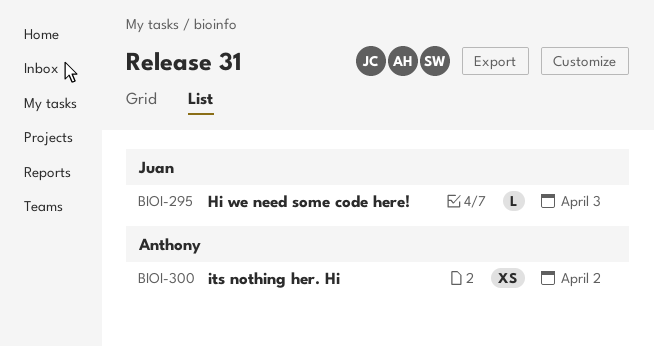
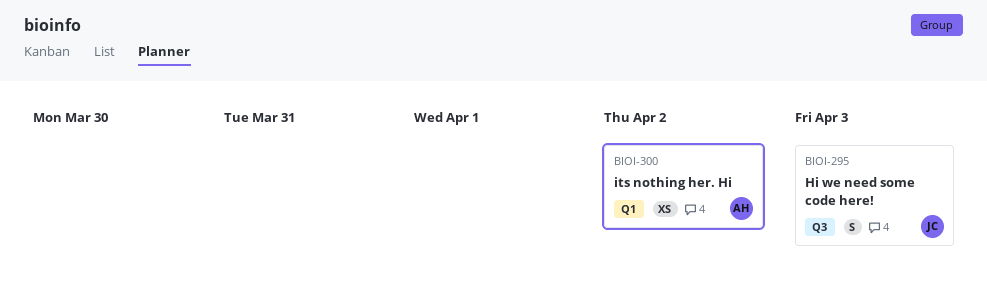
BIOI-295, estimate: L -> S

